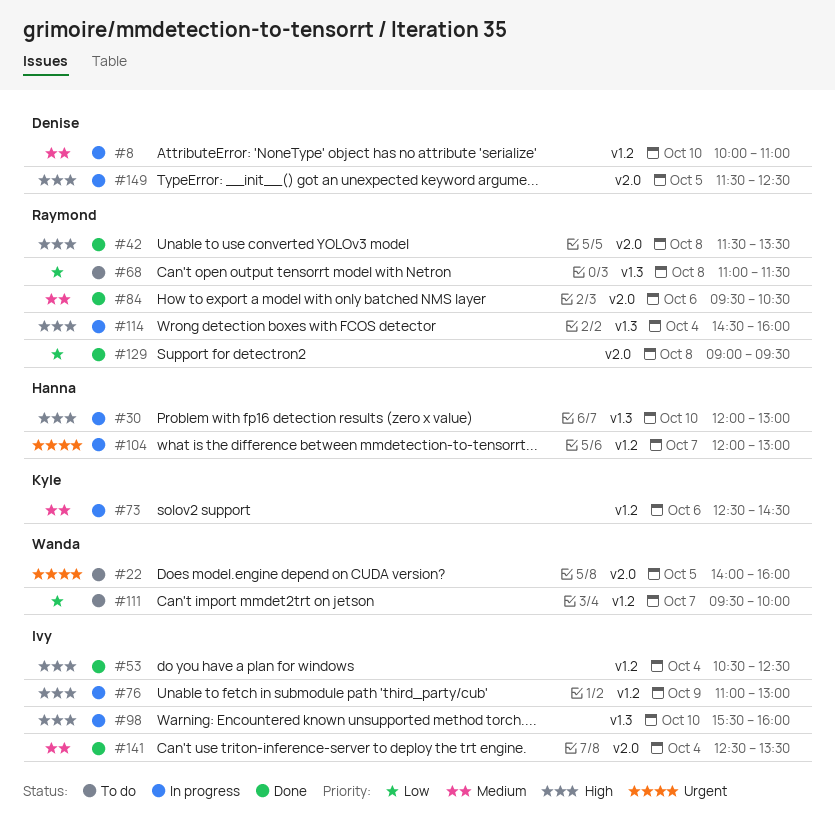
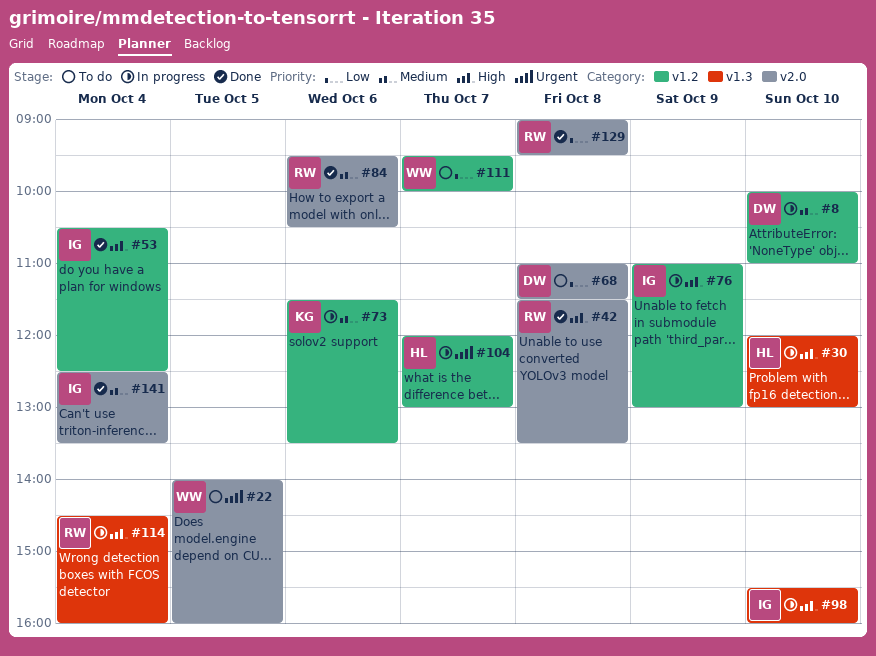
#68, owner: Raymond -> Denise
#68, label: v1.3 -> v2.0
#73, begins: 12:30 -> 11:30
#73, ends: 14:30 -> 13:30
#149: present -> none

